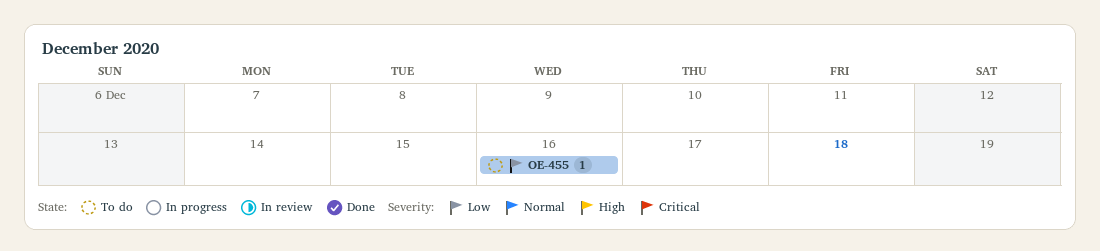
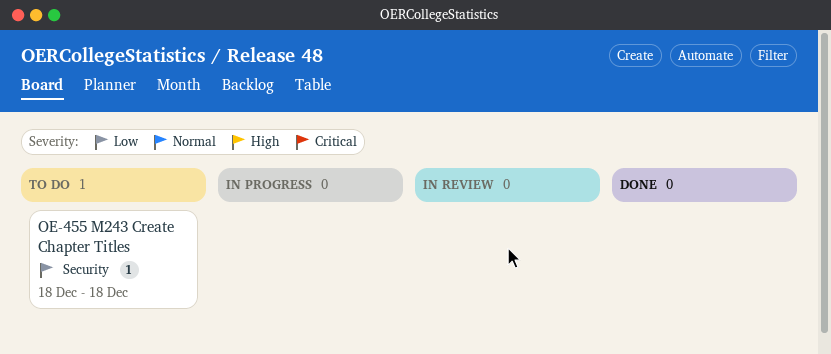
OE-455, start: Dec 16 -> Dec 18
OE-455, due: Dec 16 -> Dec 18

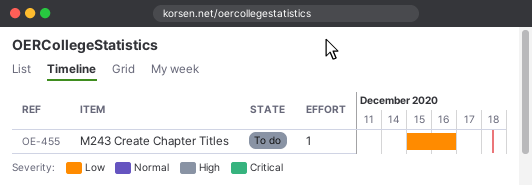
OE-455, start: Dec 18 -> Dec 15
OE-455, due: Dec 18 -> Dec 16

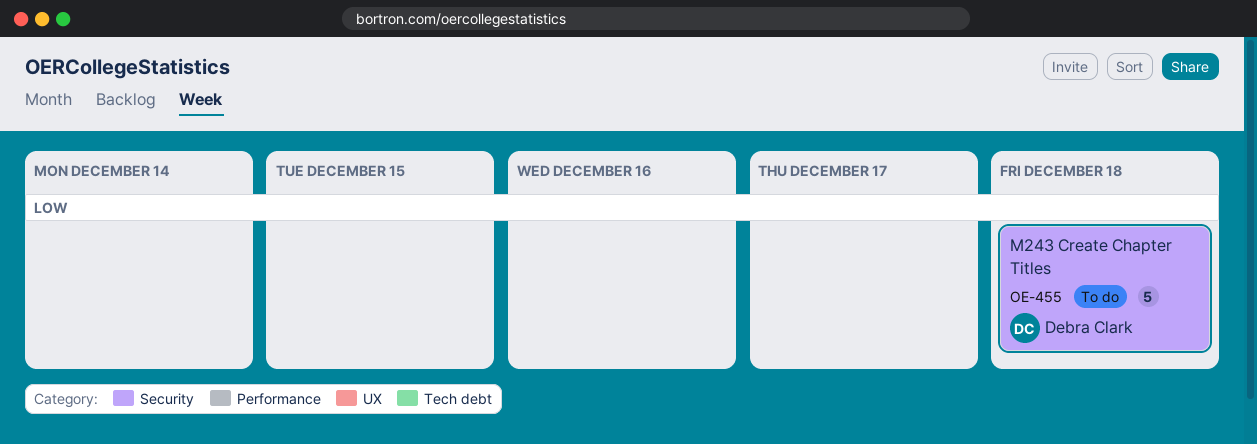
OE-455, estimate: 1 -> 5
OE-455, due: Dec 16 -> Dec 18

